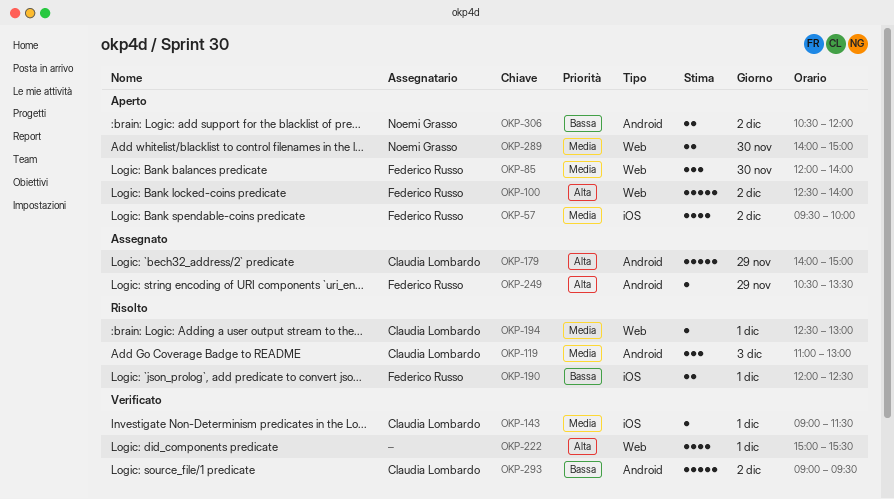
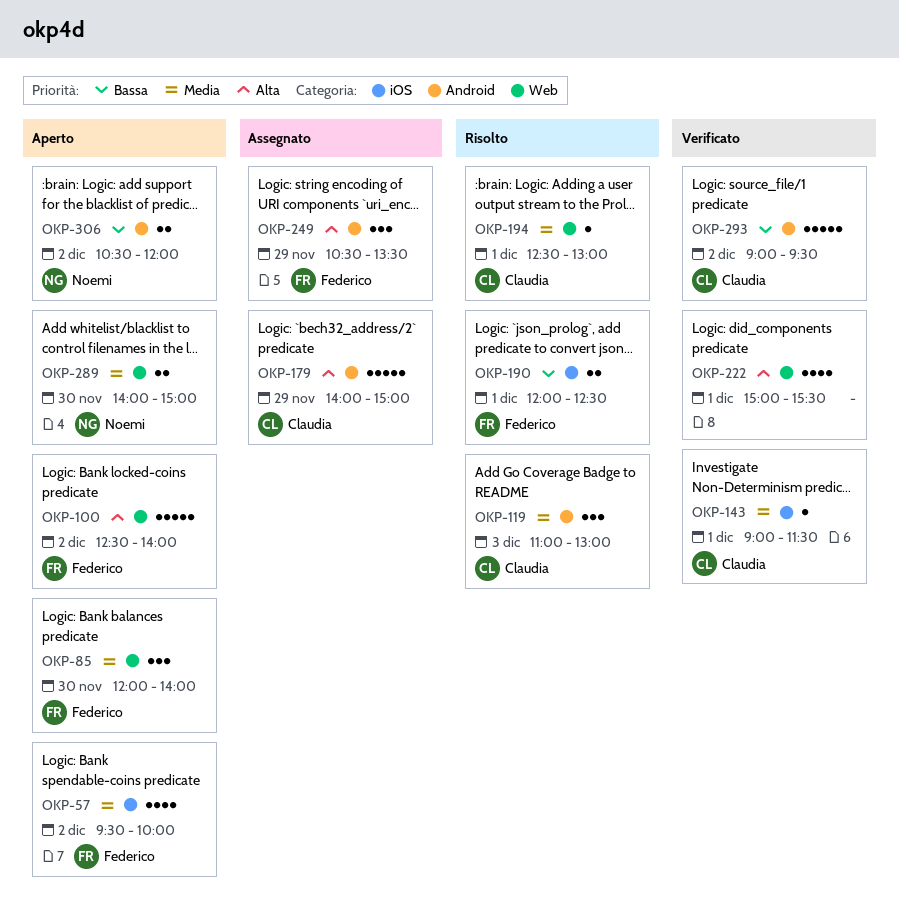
OKP-249, estimate: 1 -> 3

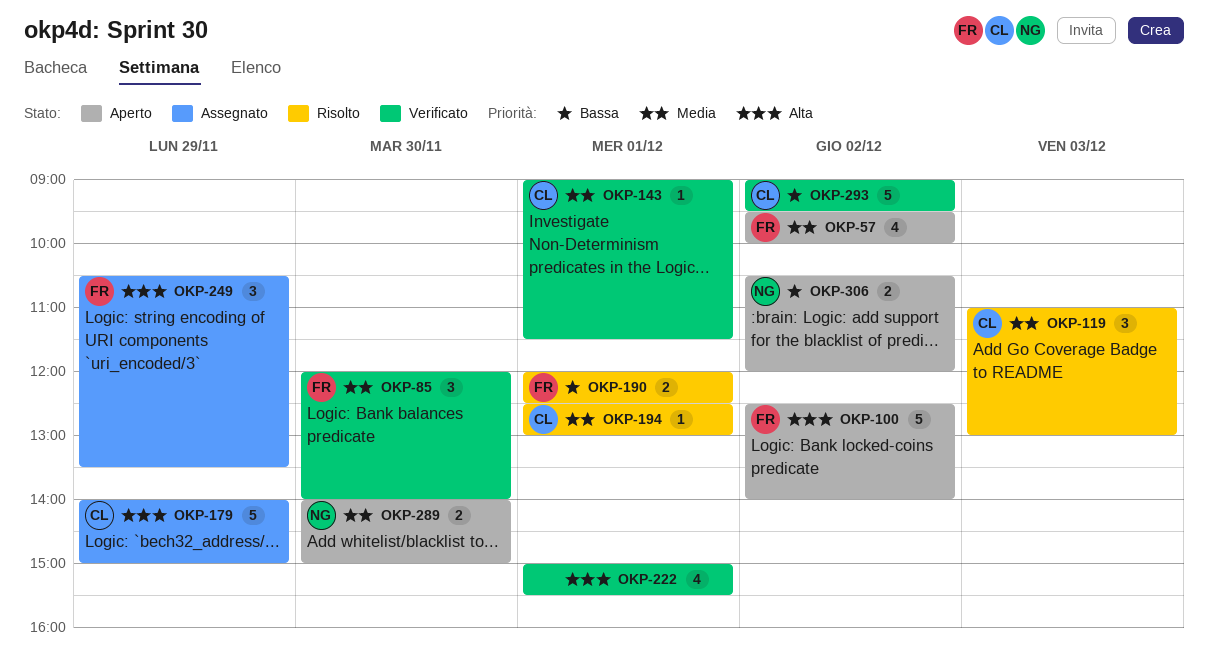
OKP-85, status: Aperto -> Verificato

